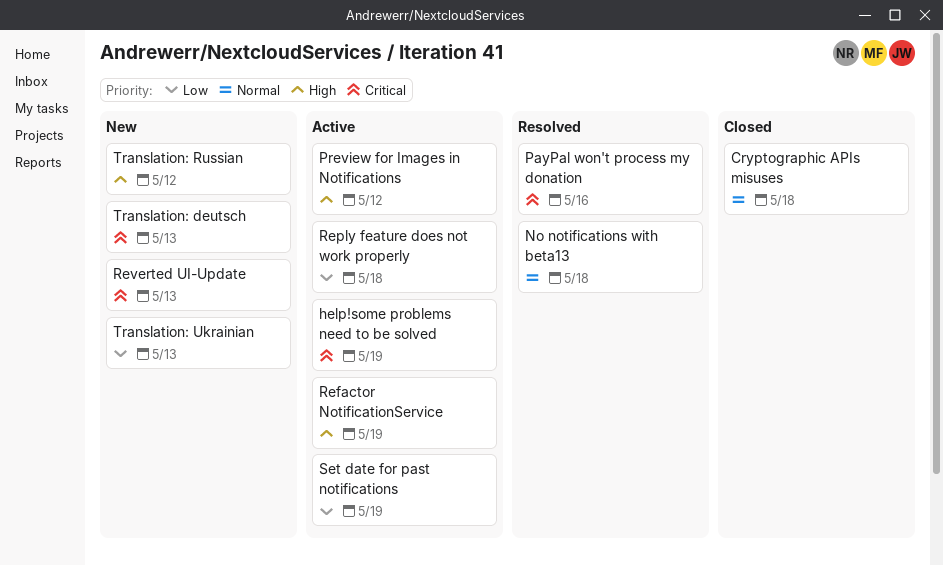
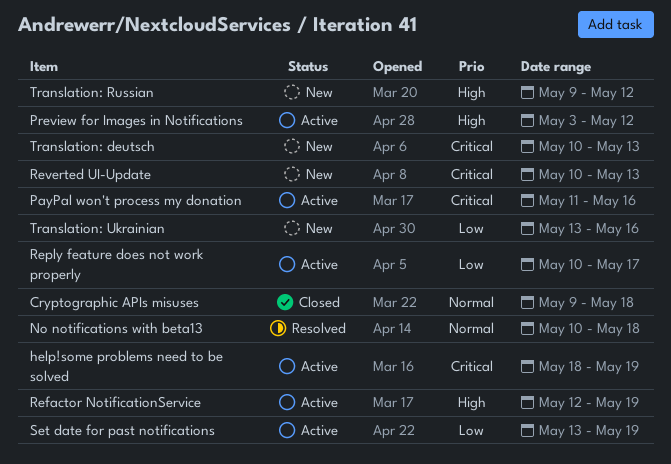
PayPal won't process my donation, status: Resolved -> Active
Reply feature does not work properly, due: May 18 -> May 17
Translation: Ukrainian, due: May 13 -> May 16

